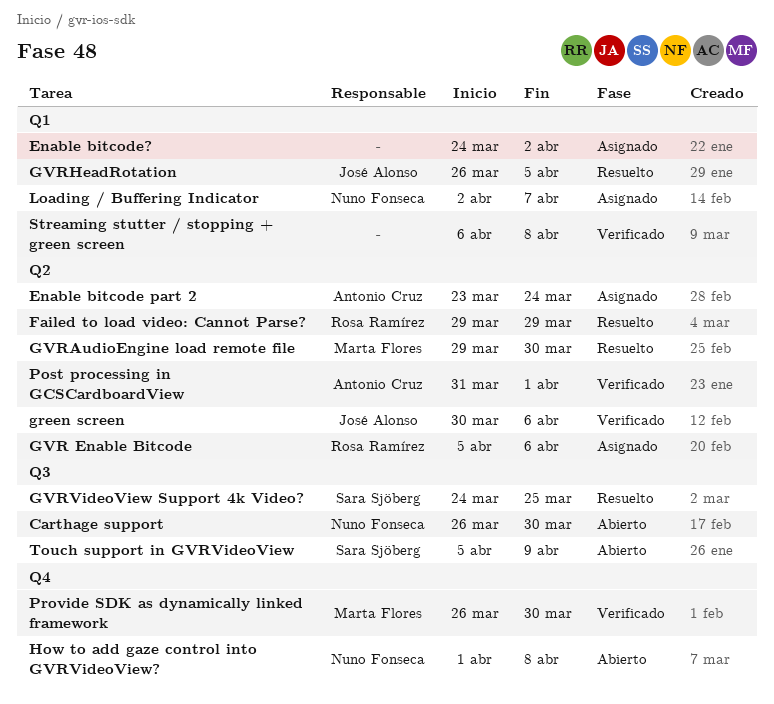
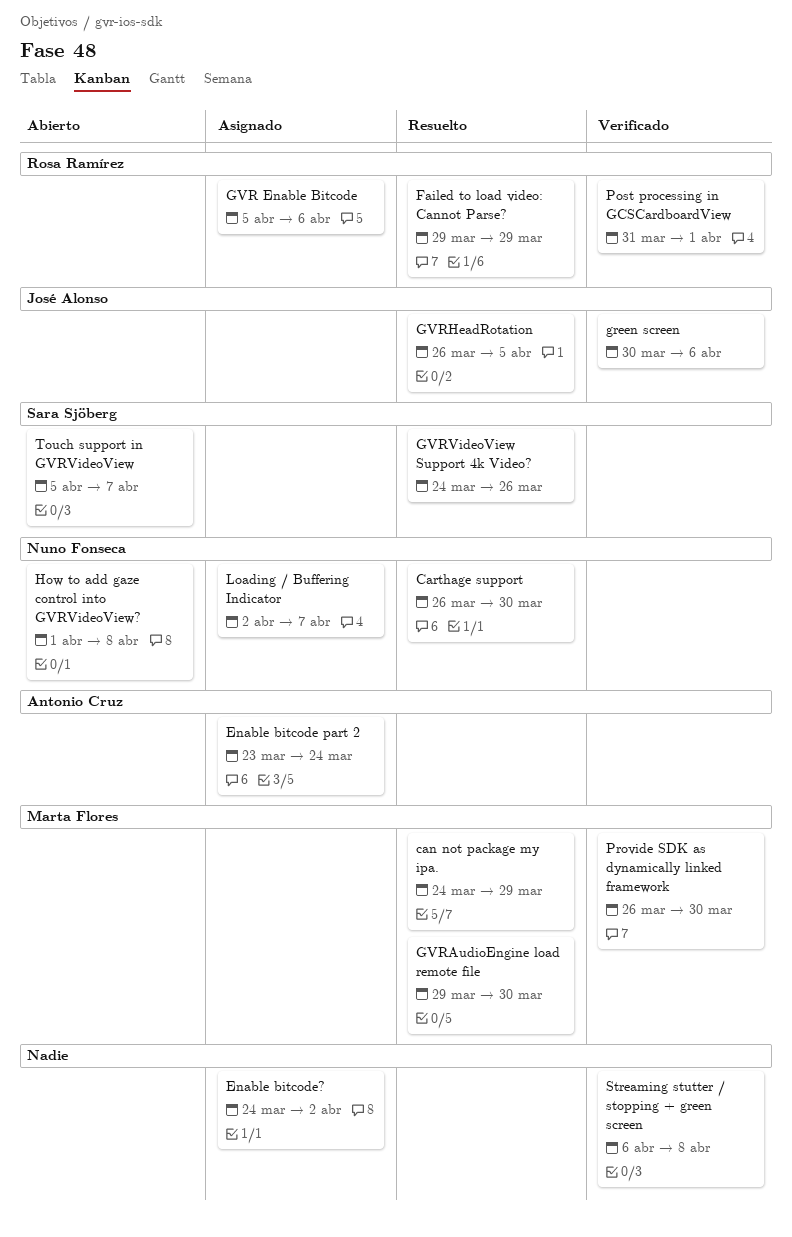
can not package my ipa.: none -> present
Carthage support, status: Abierto -> Resuelto
GVRVideoView Support 4k Video?, due: Mar 25 -> Mar 26
Post processing in GCSCardboardView, owner: Antonio Cruz -> Rosa Ramírez
Touch support in GVRVideoView, due: Apr 9 -> Apr 7

